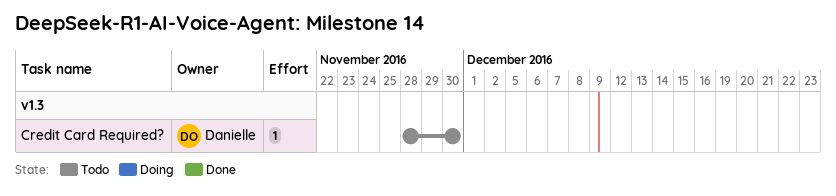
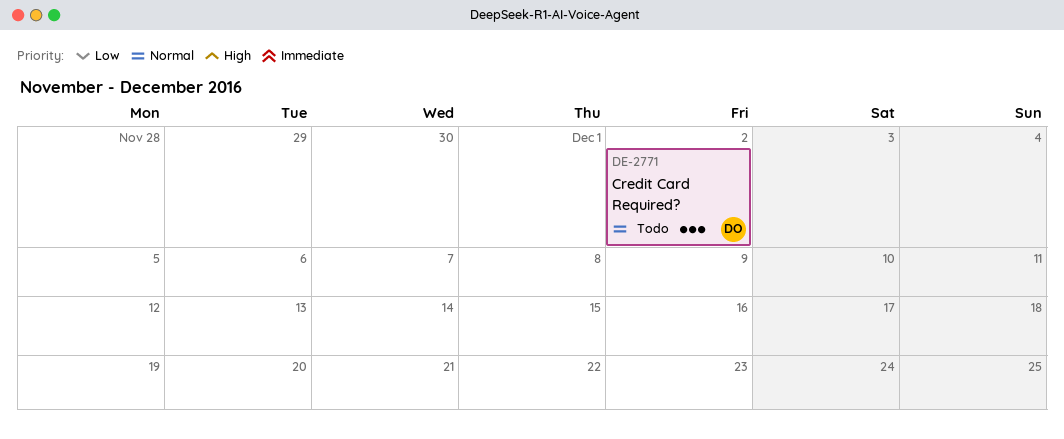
Credit Card Required?, estimate: 1 -> 3
Credit Card Required?, due: Nov 30 -> Dec 2

